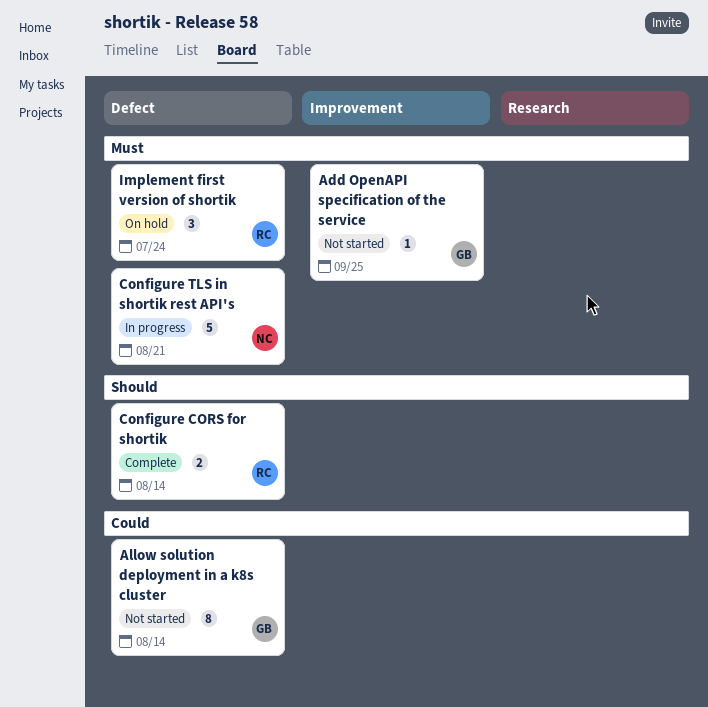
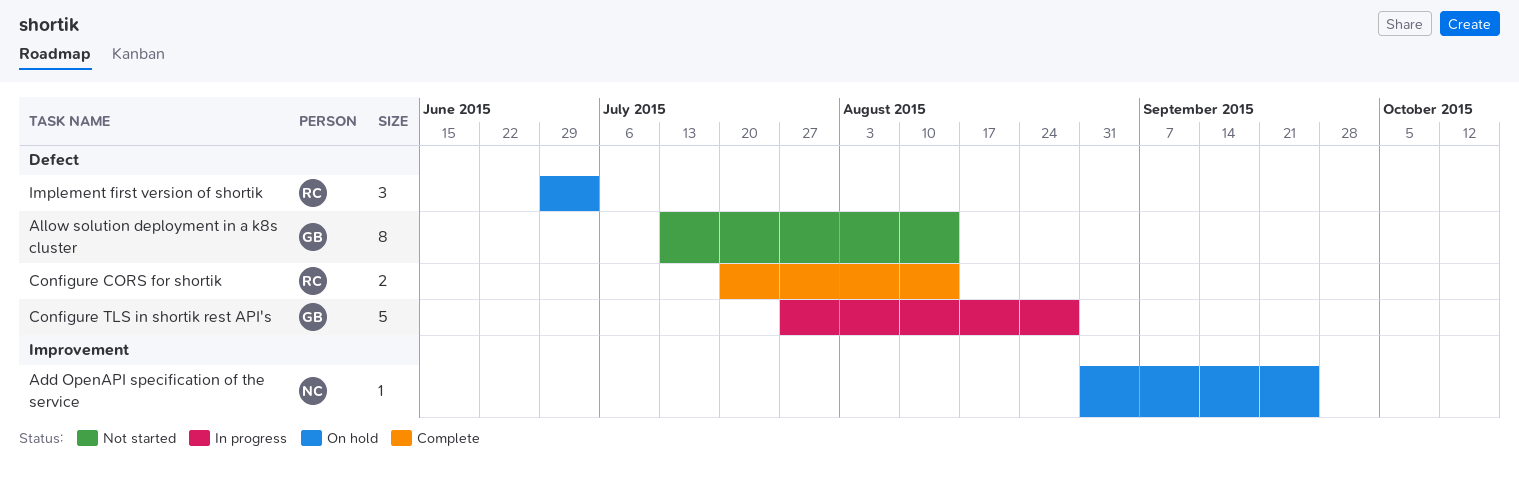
Add OpenAPI specification of the service, status: Not started -> On hold
Add OpenAPI specification of the service, owner: GB -> NC
Configure TLS in shortik rest API's, owner: NC -> GB
Configure TLS in shortik rest API's, due: Aug 21 -> Aug 28
Implement first version of shortik, due: Jul 24 -> Jul 3

